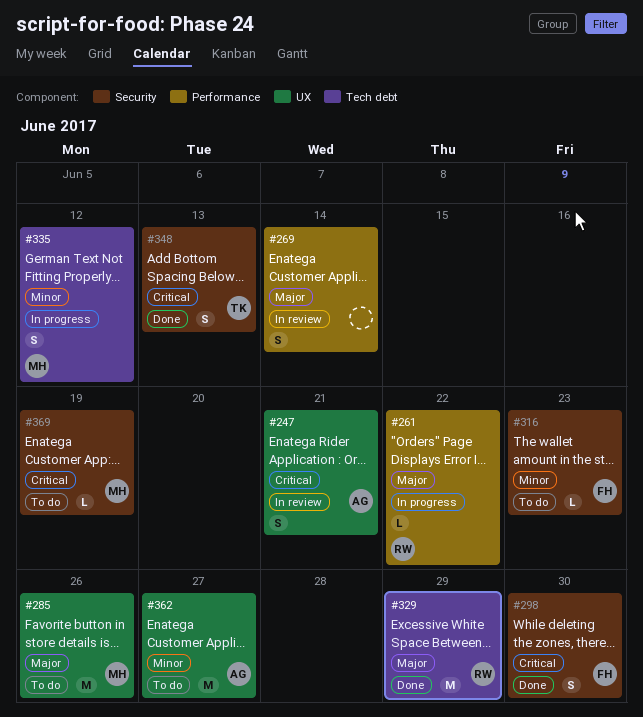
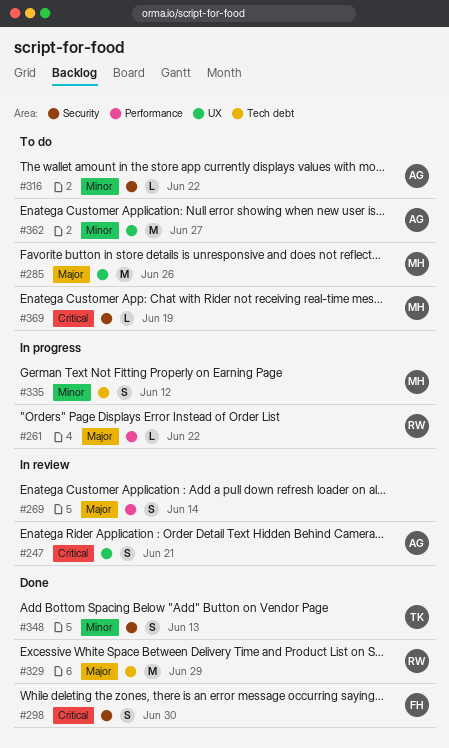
#316, owner: FH -> AG
#316, due: Jun 23 -> Jun 22
#348, priority: Critical -> Minor

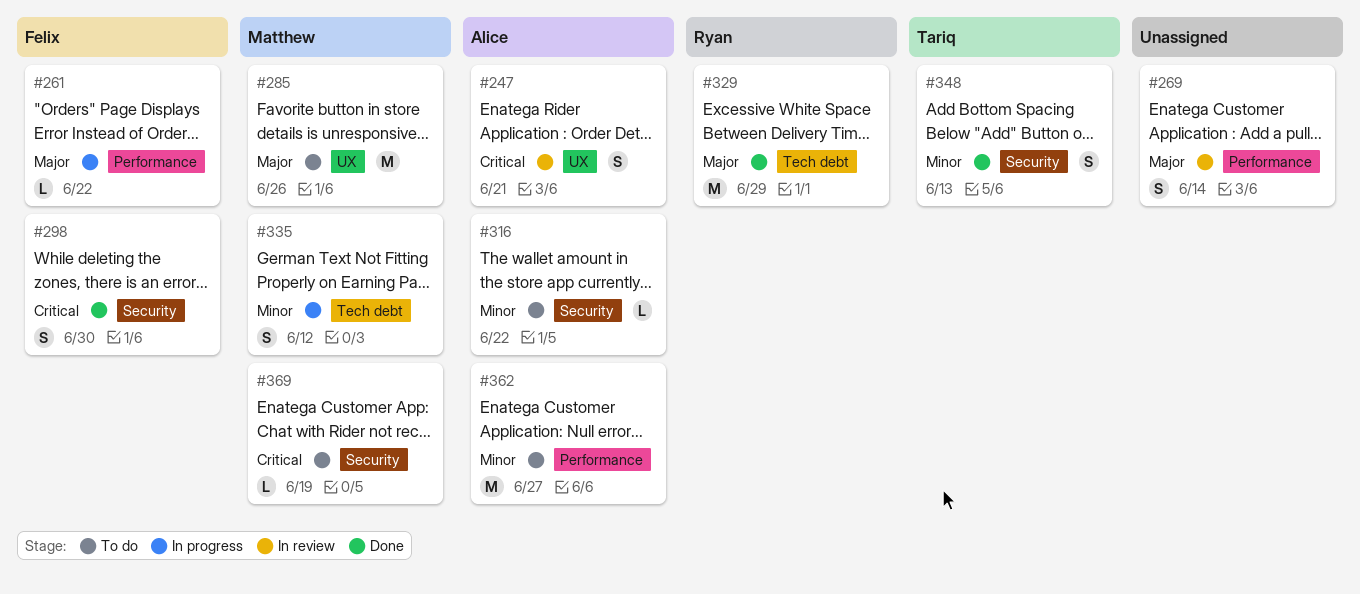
#261, owner: Ryan -> Felix
#362, label: UX -> Performance

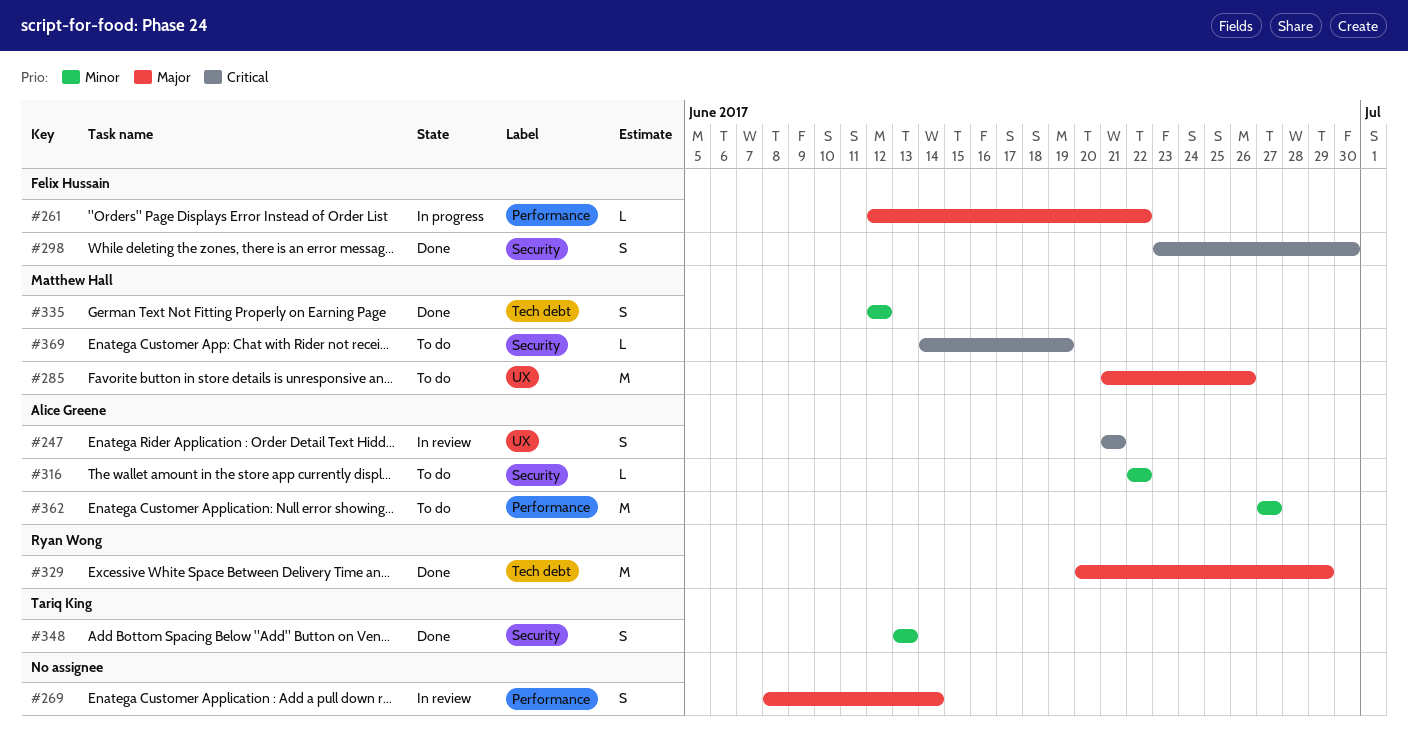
#335, status: In progress -> Done

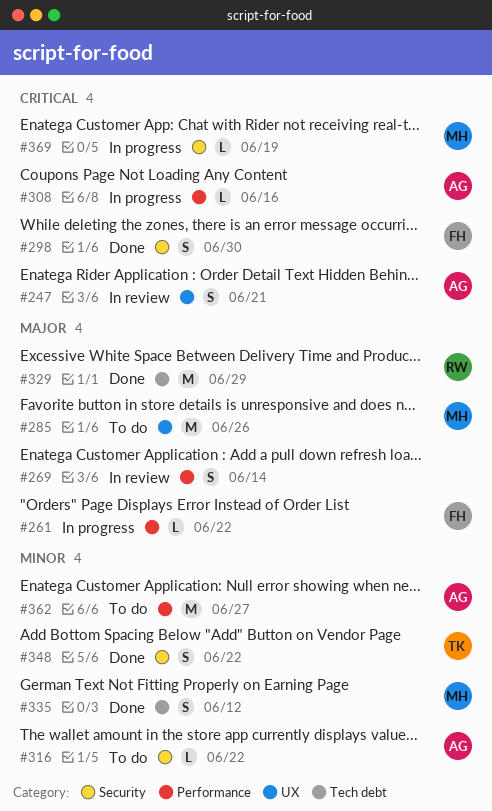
#308: none -> present
#348, due: Jun 13 -> Jun 22
#369, status: To do -> In progress

